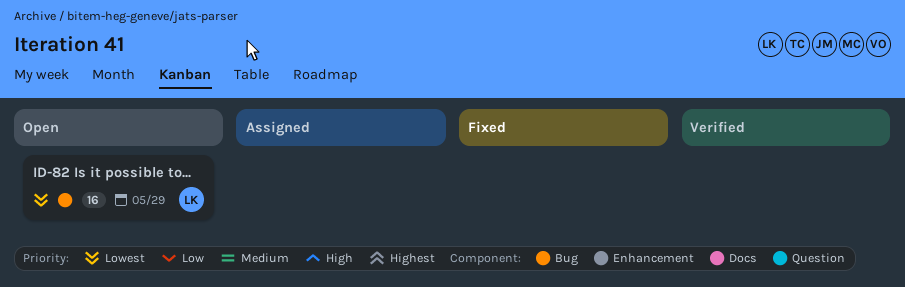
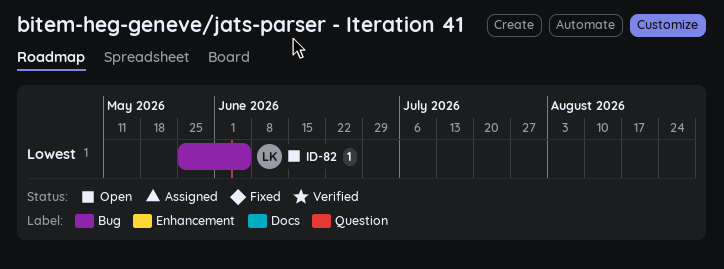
ID-82, estimate: 16 -> 1
ID-82, due: May 29 -> Jun 5

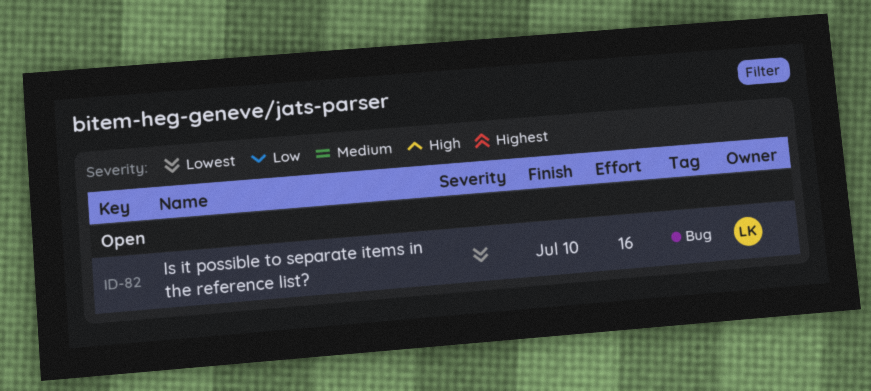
ID-82, estimate: 1 -> 16
ID-82, due: Jun 5 -> Jul 10

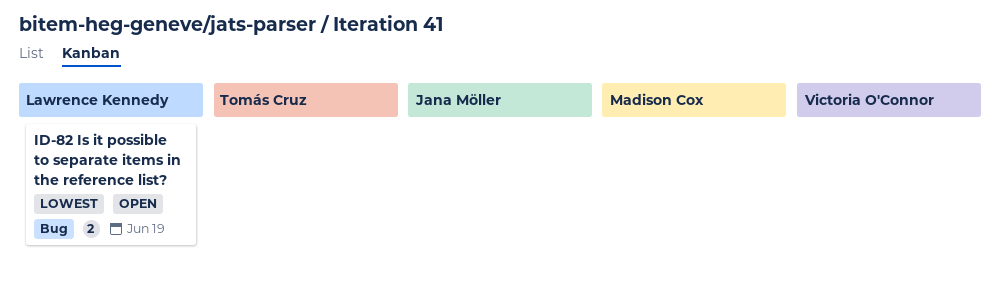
ID-82, estimate: 16 -> 2
ID-82, due: Jul 10 -> Jun 19

